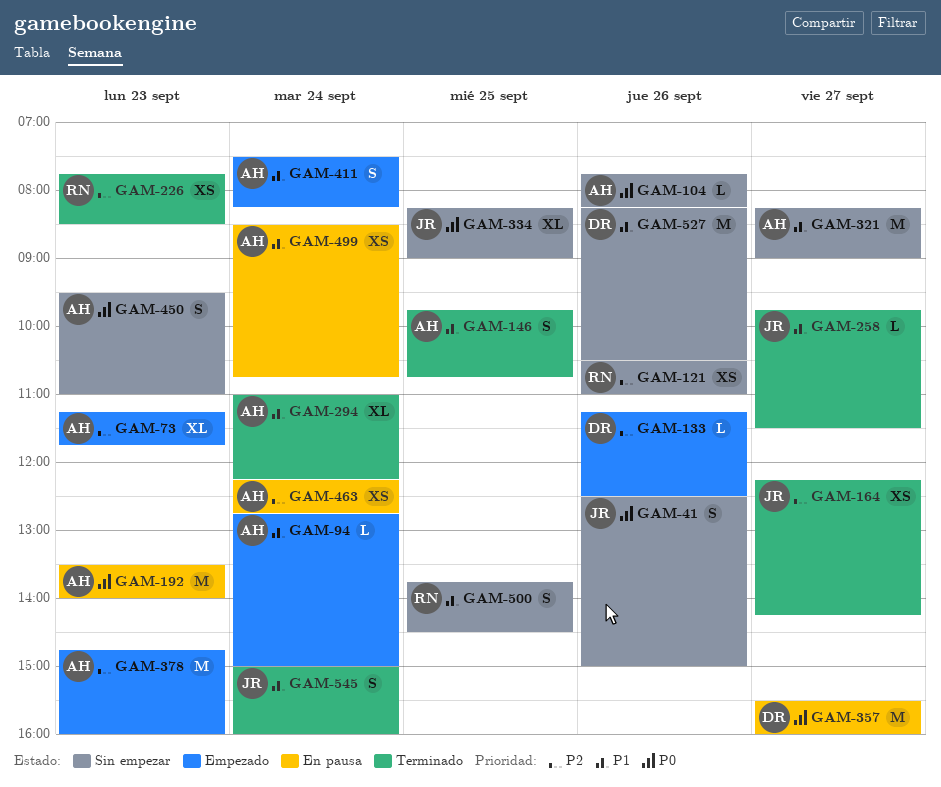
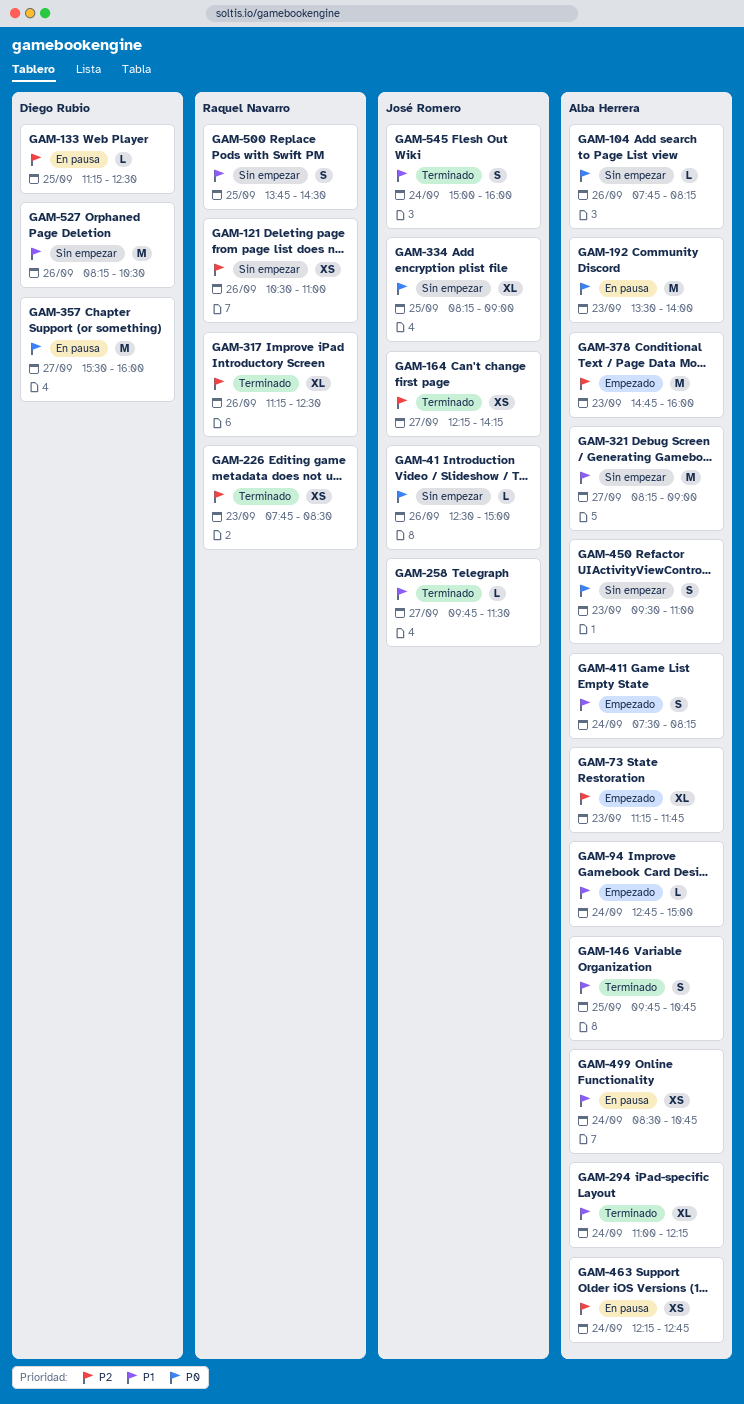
GAM-41, estimate: S -> L
GAM-133, status: Empezado -> En pausa
GAM-133, day: Sep 26 -> Sep 25
GAM-317: none -> present

